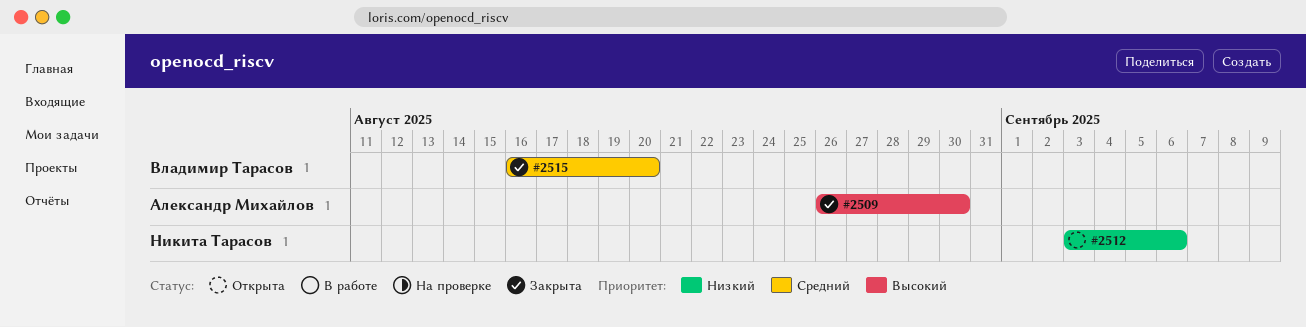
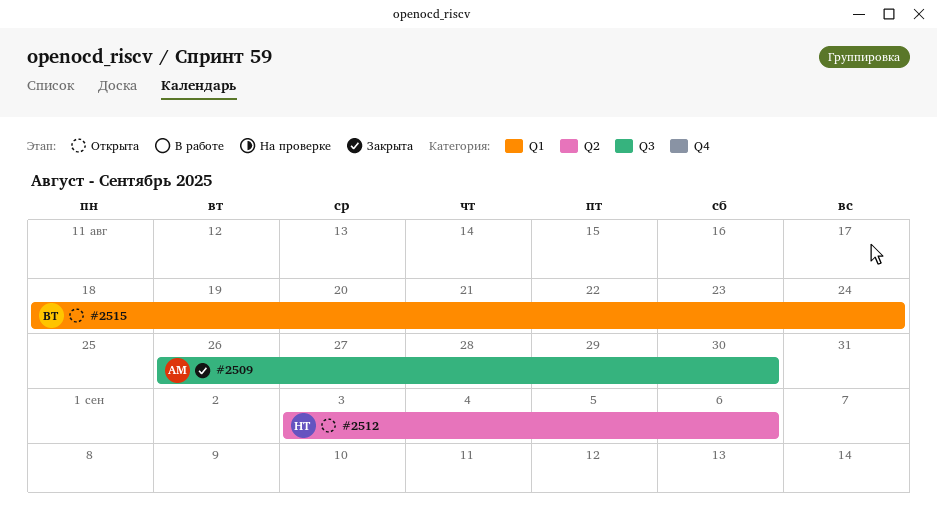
#2515, status: Закрыта -> Открыта
#2515, start: Aug 16 -> Aug 18
#2515, due: Aug 20 -> Aug 24

